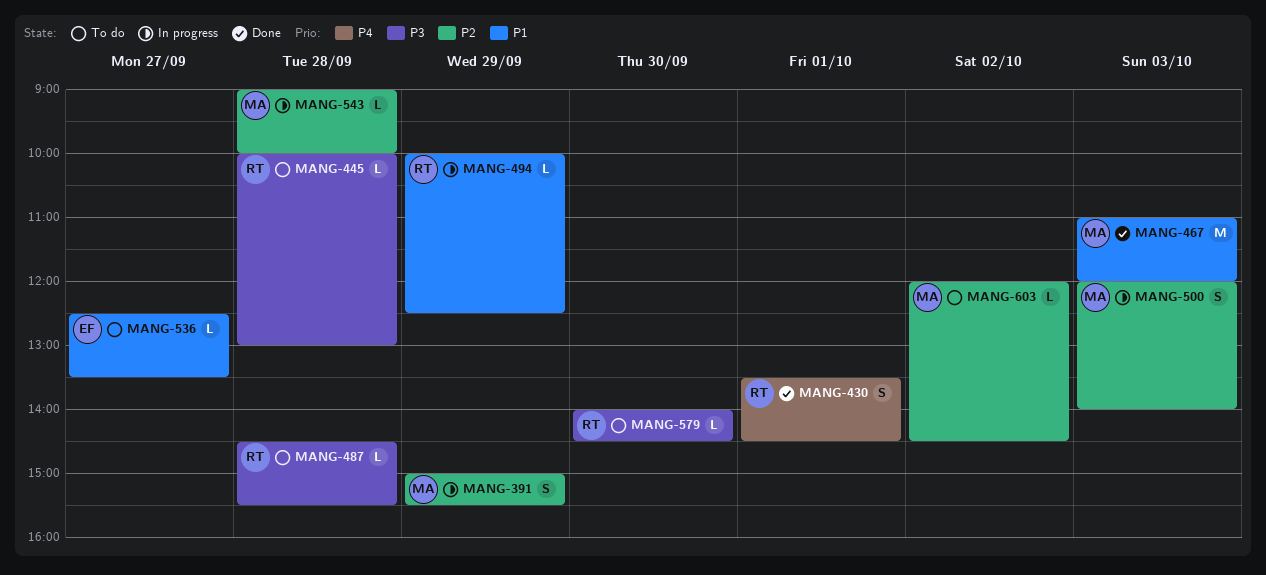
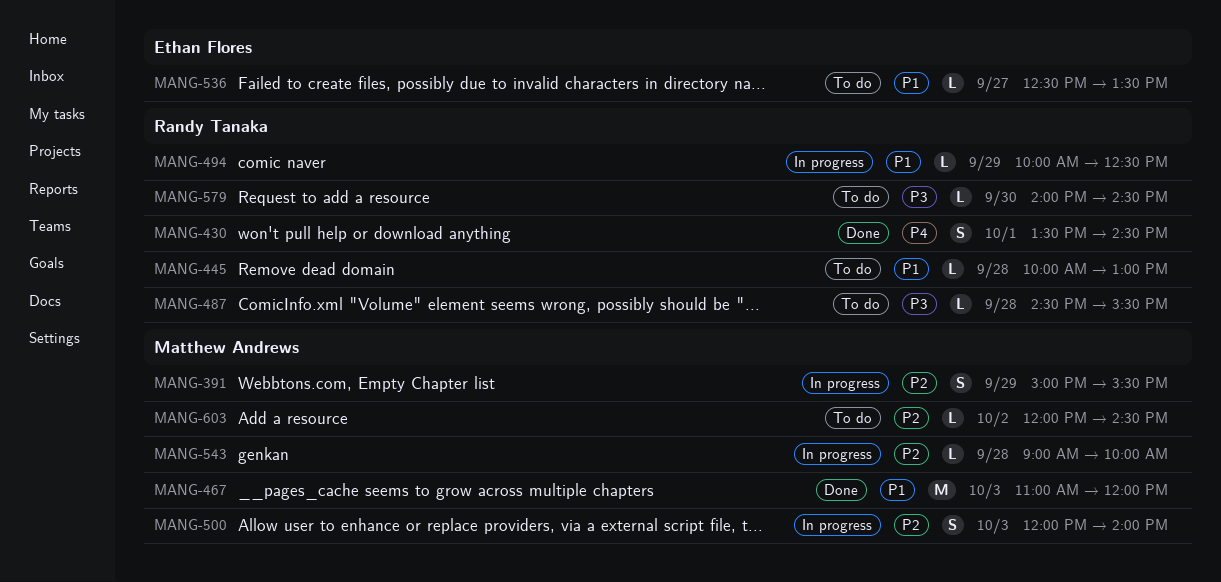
MANG-445, priority: P3 -> P1

